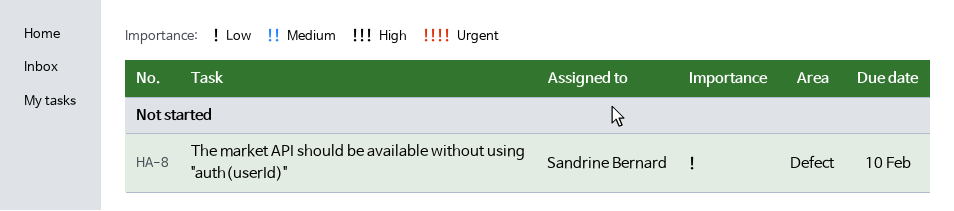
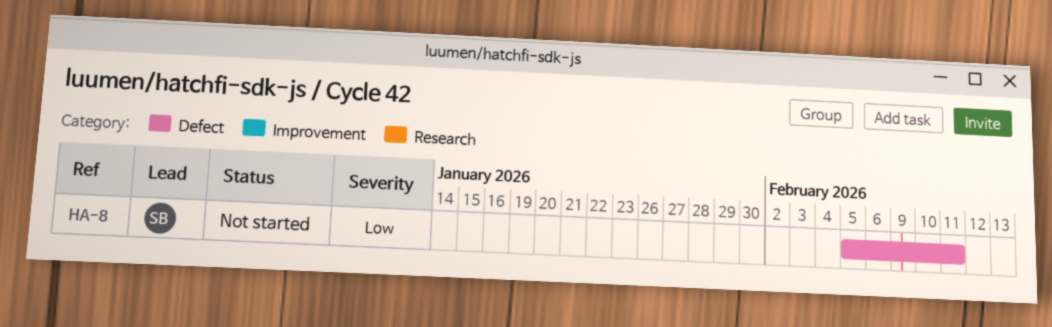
HA-8, due: Feb 10 -> Feb 11

